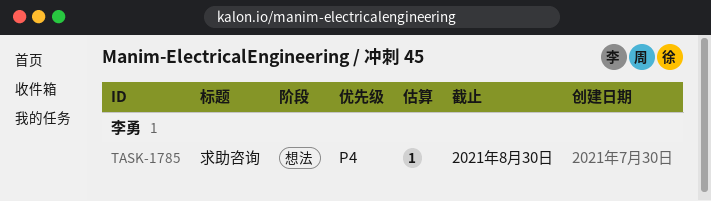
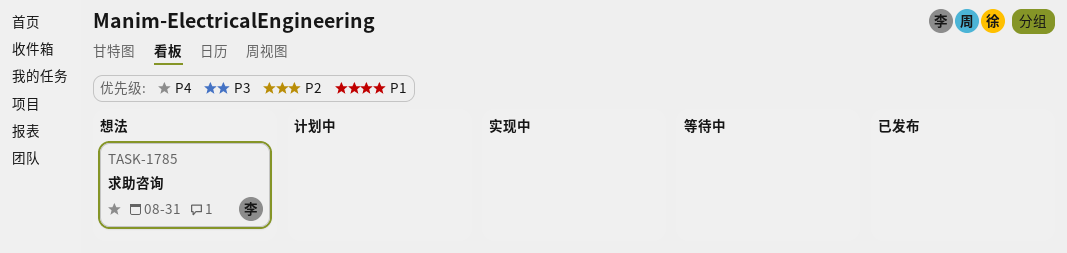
TASK-1785, due: Aug 30 -> Aug 31

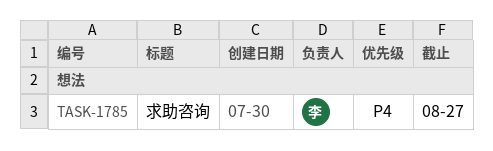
TASK-1785, due: Aug 31 -> Aug 27

